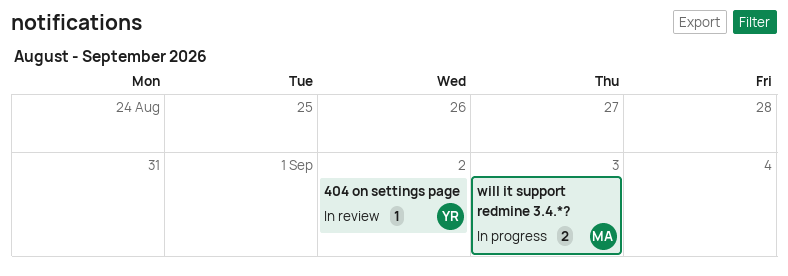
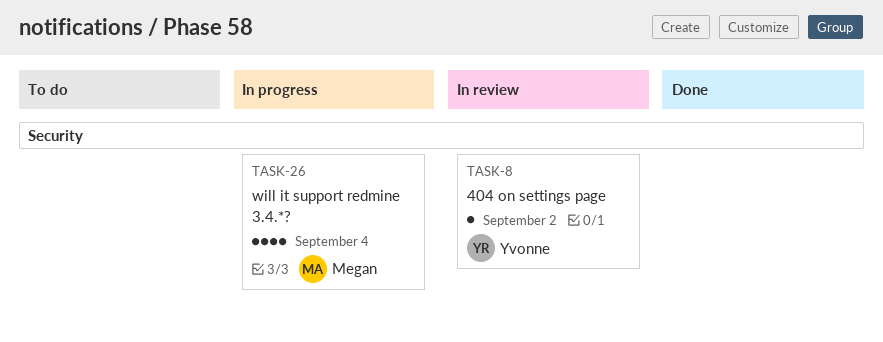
will it support redmine 3.4.*?, estimate: 2 -> 4
will it support redmine 3.4.*?, due: Sep 3 -> Sep 4

